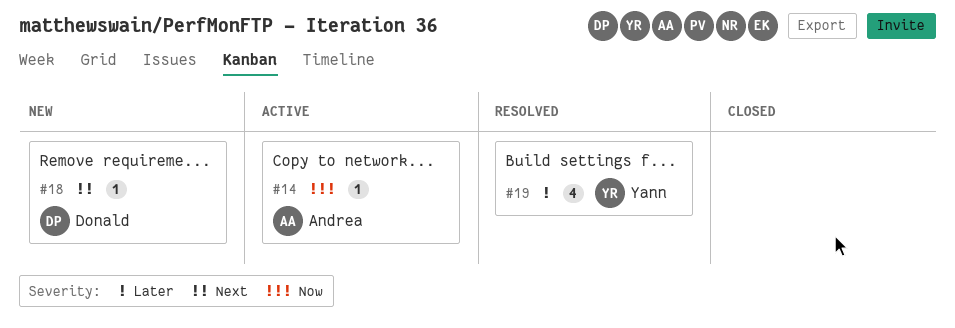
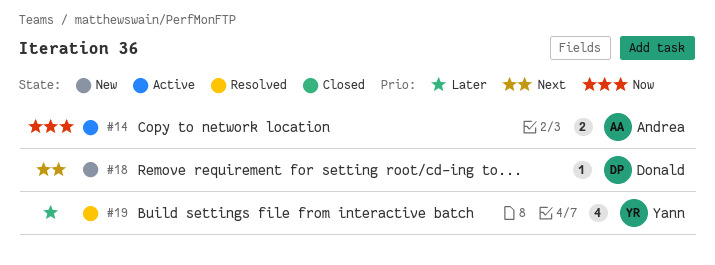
#14, estimate: 1 -> 2

